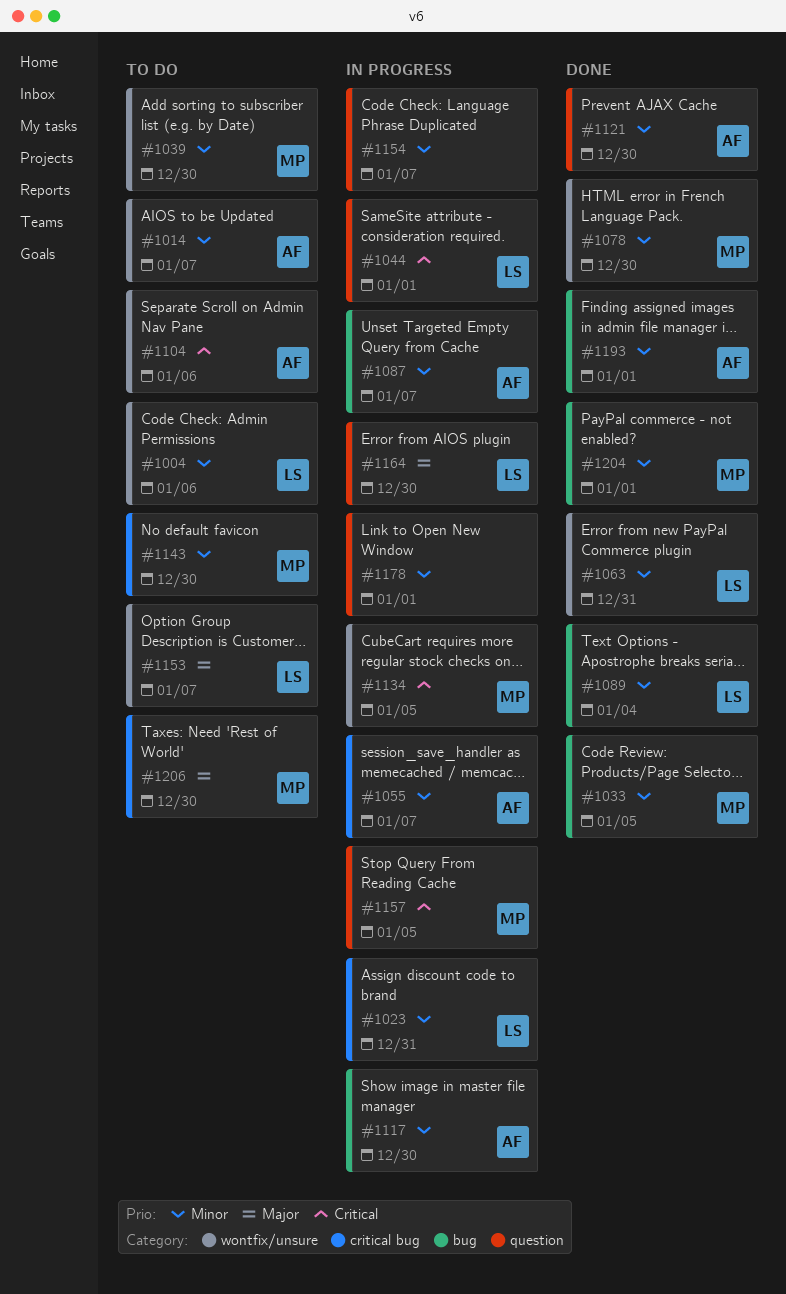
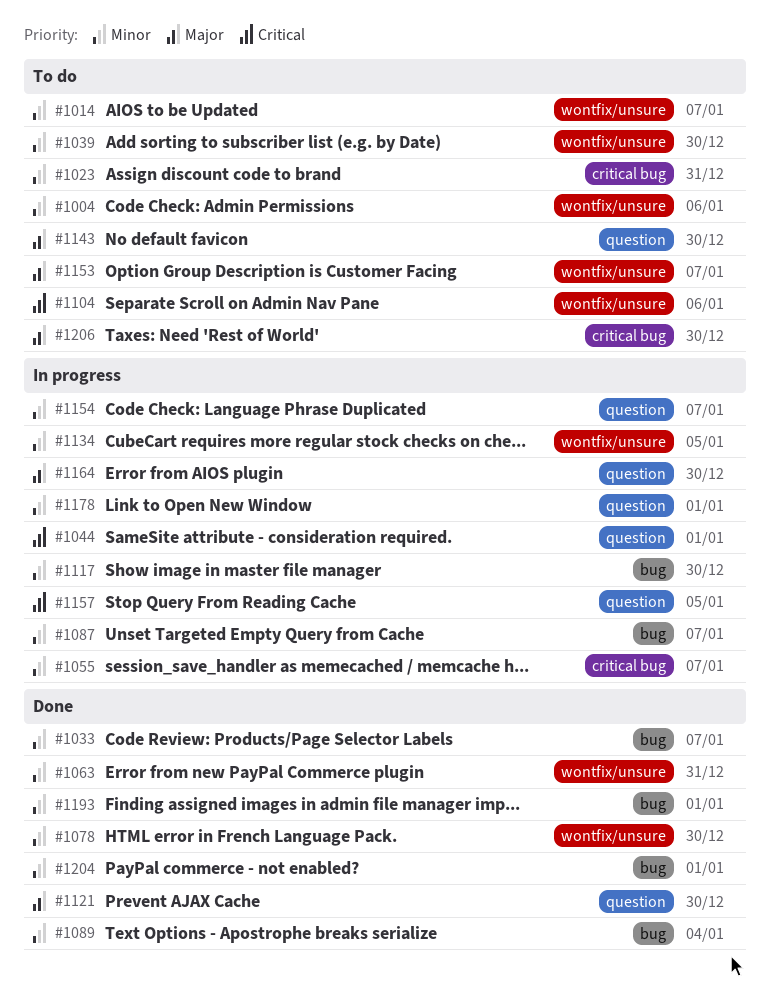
#1023, status: In progress -> To do
#1033, due: Jan 5 -> Jan 7
#1121, priority: Minor -> Major
#1134, priority: Critical -> Minor
#1143, priority: Minor -> Major
#1143, label: critical bug -> question

